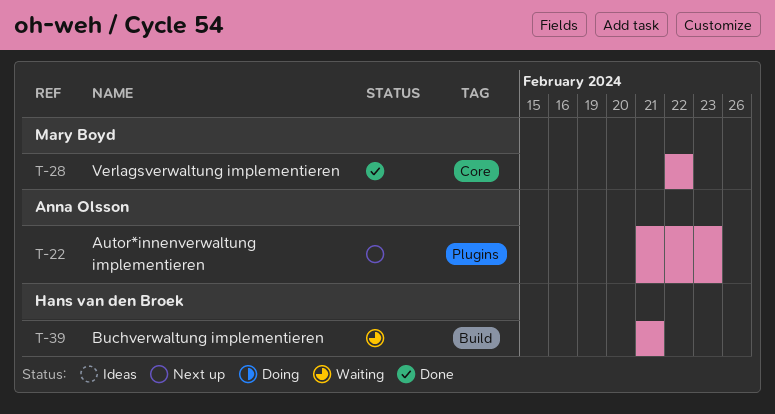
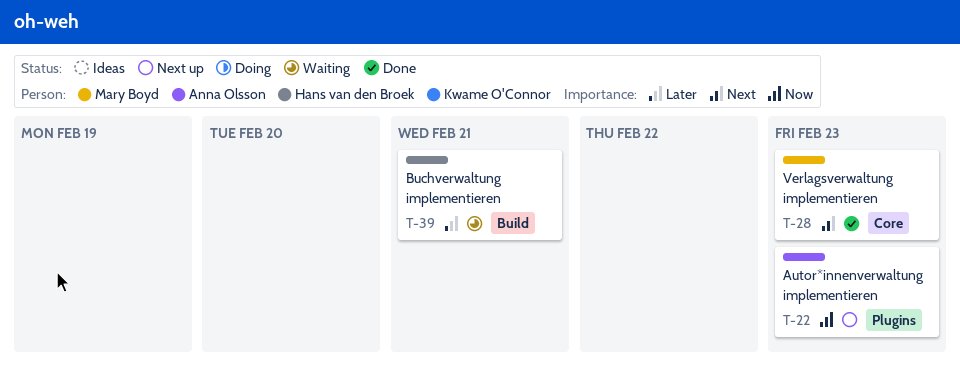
T-28, due: Feb 22 -> Feb 23

